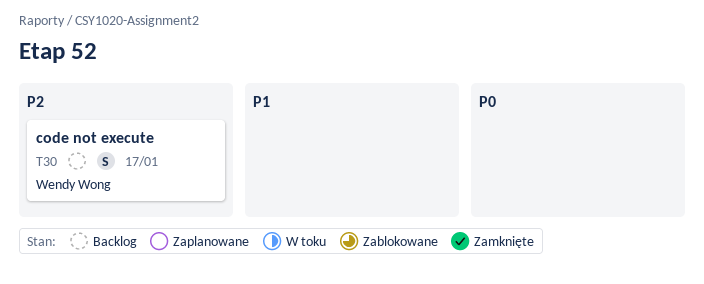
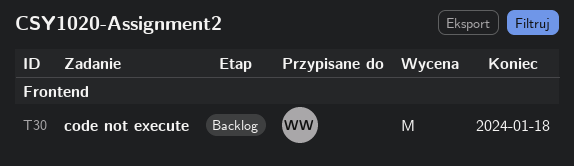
T30, estimate: S -> M
T30, due: Jan 17 -> Jan 18

